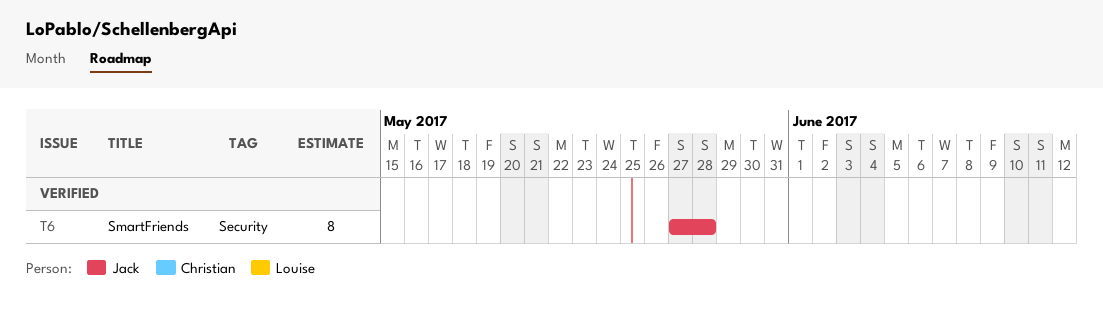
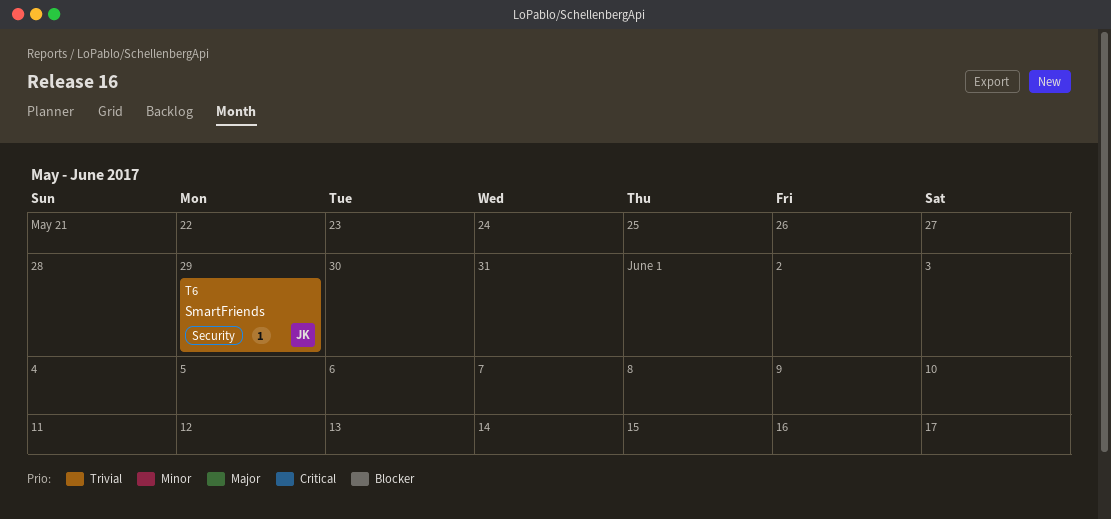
T6, estimate: 8 -> 1
T6, due: May 28 -> May 29

